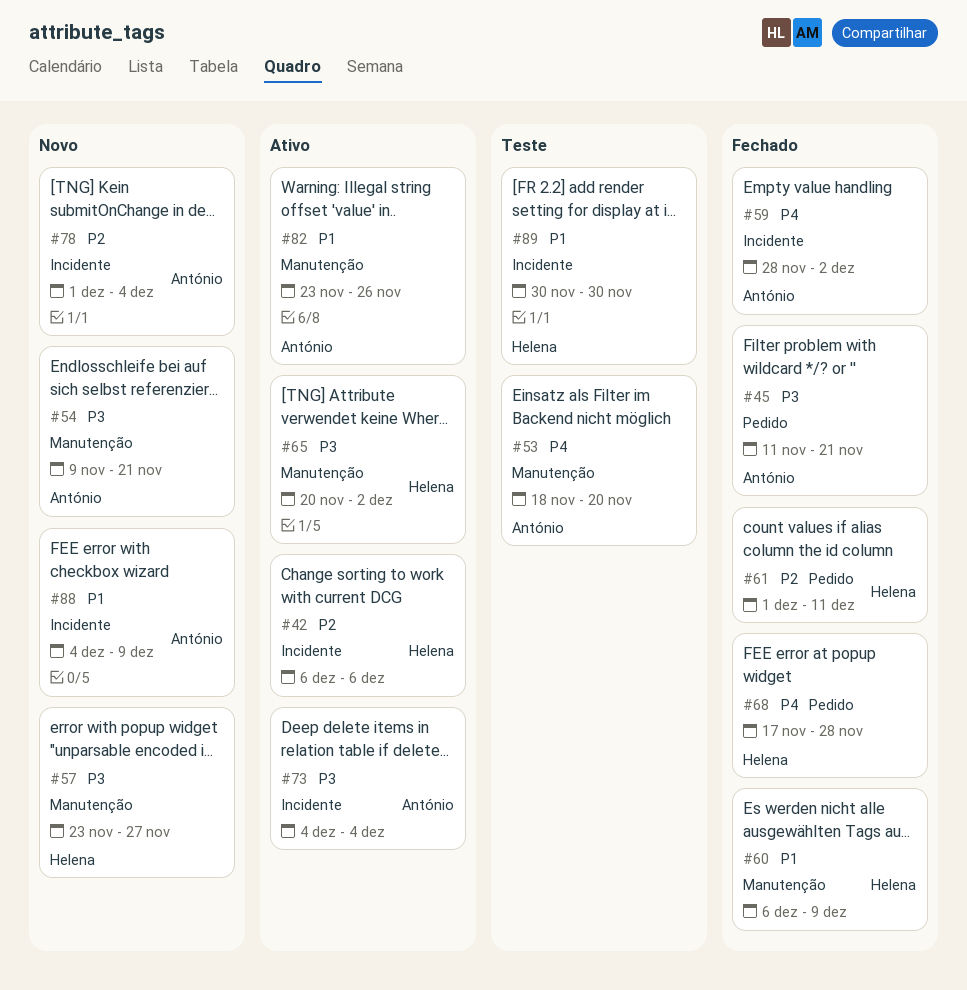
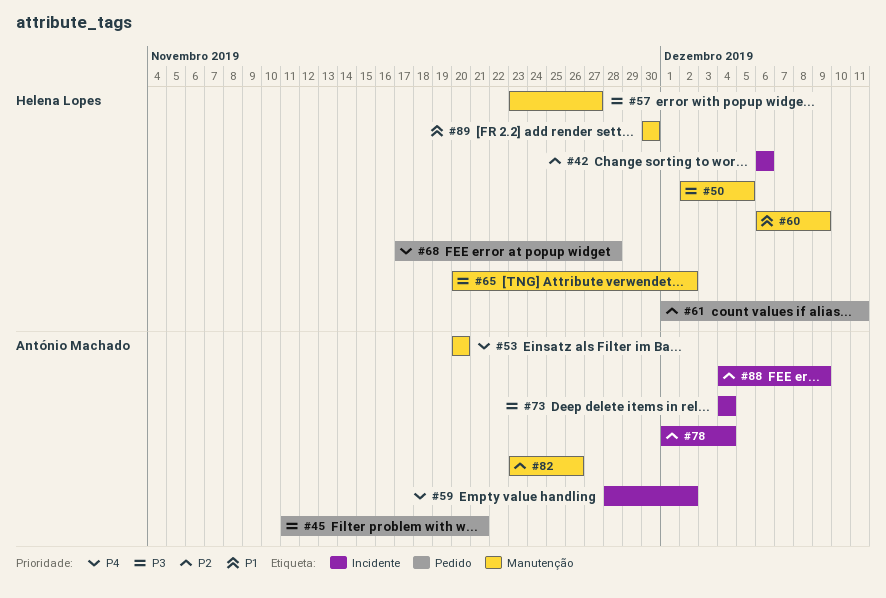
#50: none -> present
#53, start: Nov 18 -> Nov 20
#54: present -> none
#82, priority: P1 -> P2
#88, priority: P1 -> P2
#89, label: Incidente -> Manutenção

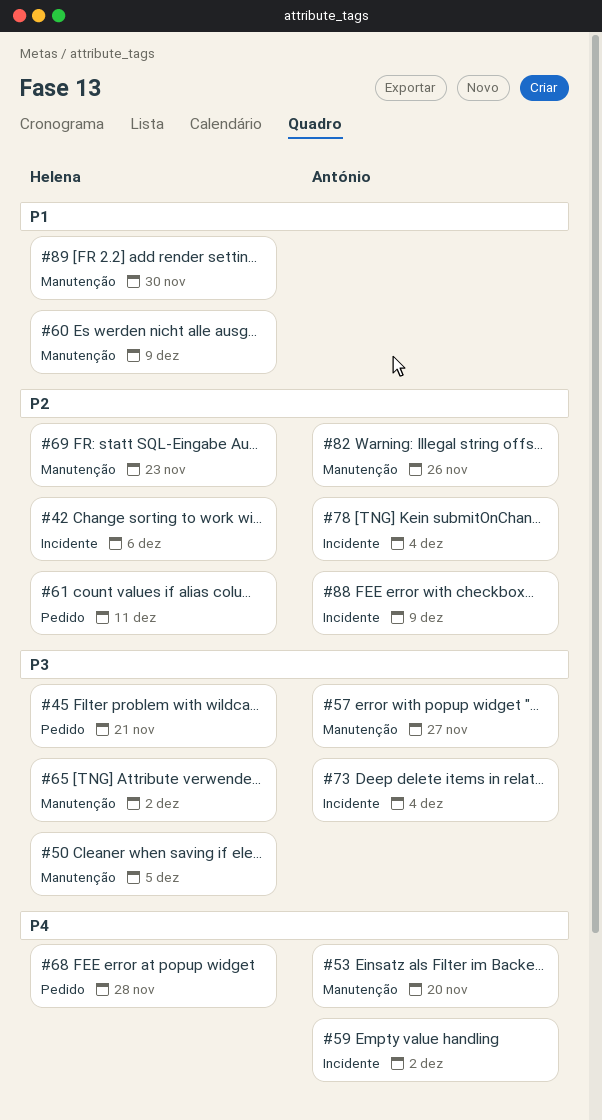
#45, owner: António Machado -> Helena Lopes
#57, owner: Helena Lopes -> António Machado
#69: none -> present

